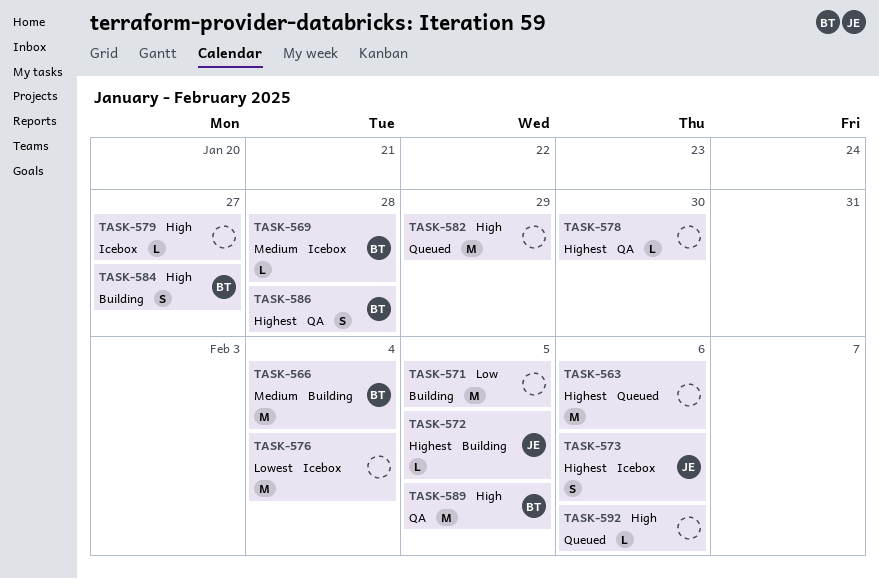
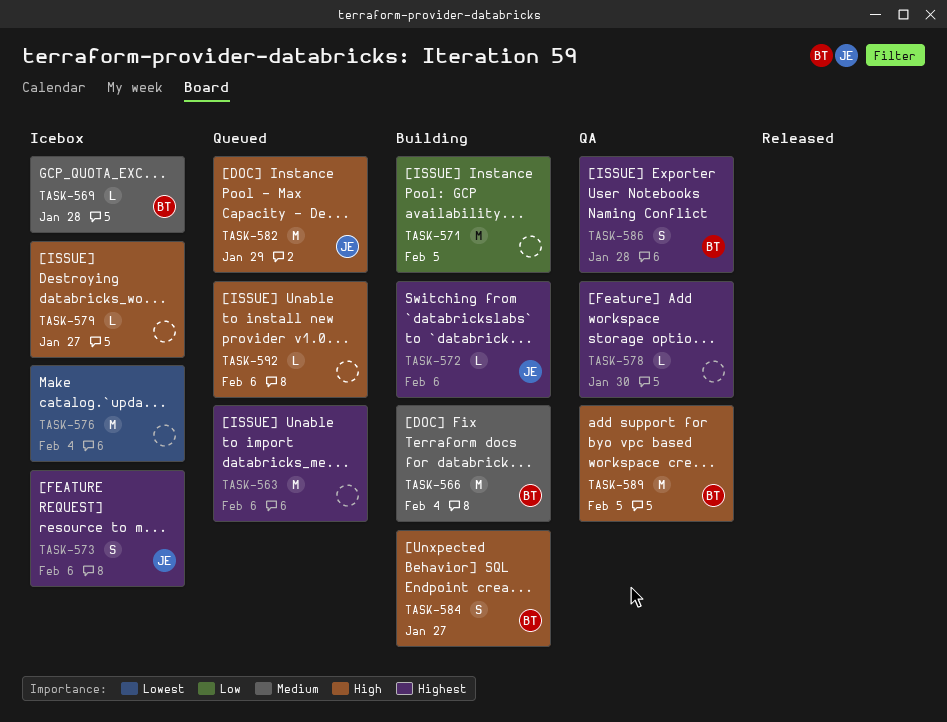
TASK-572, due: Feb 5 -> Feb 6
TASK-582, owner: none -> JE

